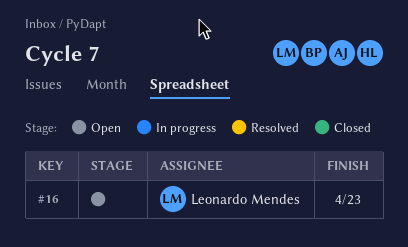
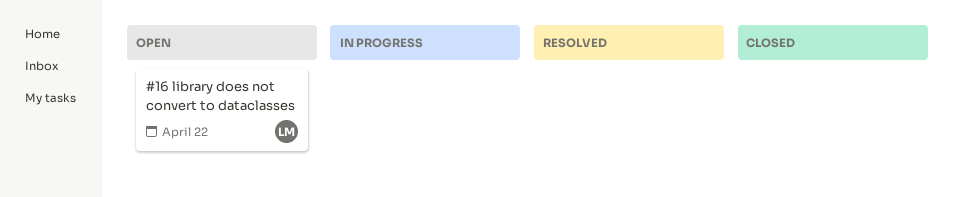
#16, due: Apr 23 -> Apr 22

